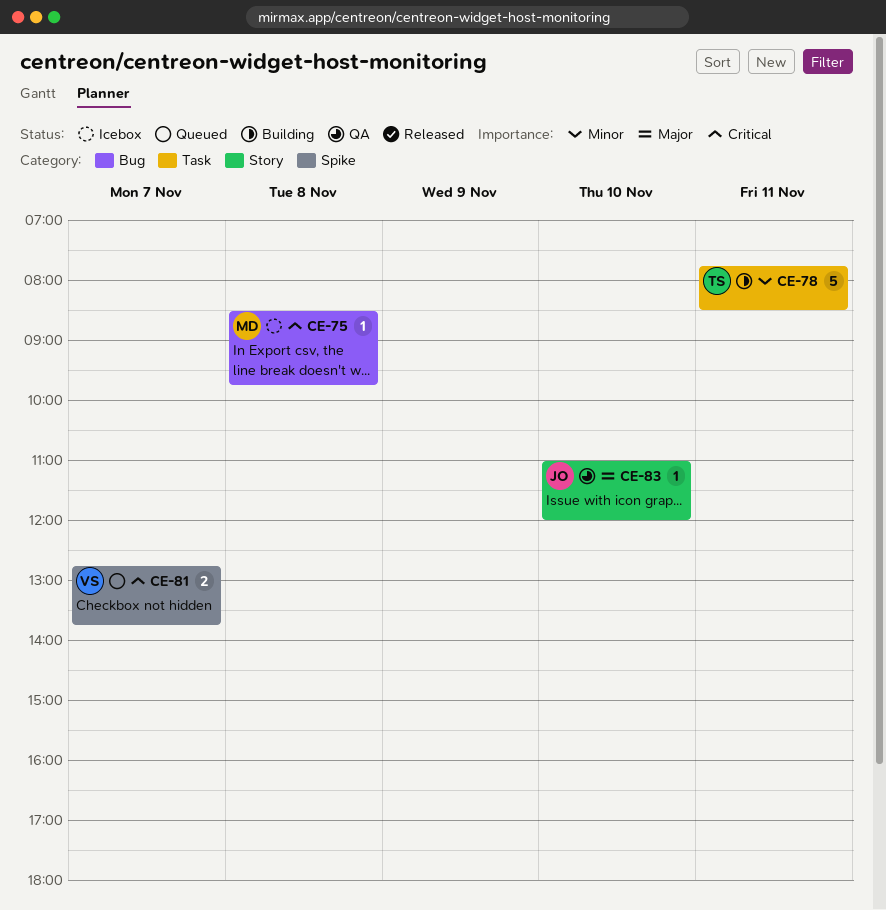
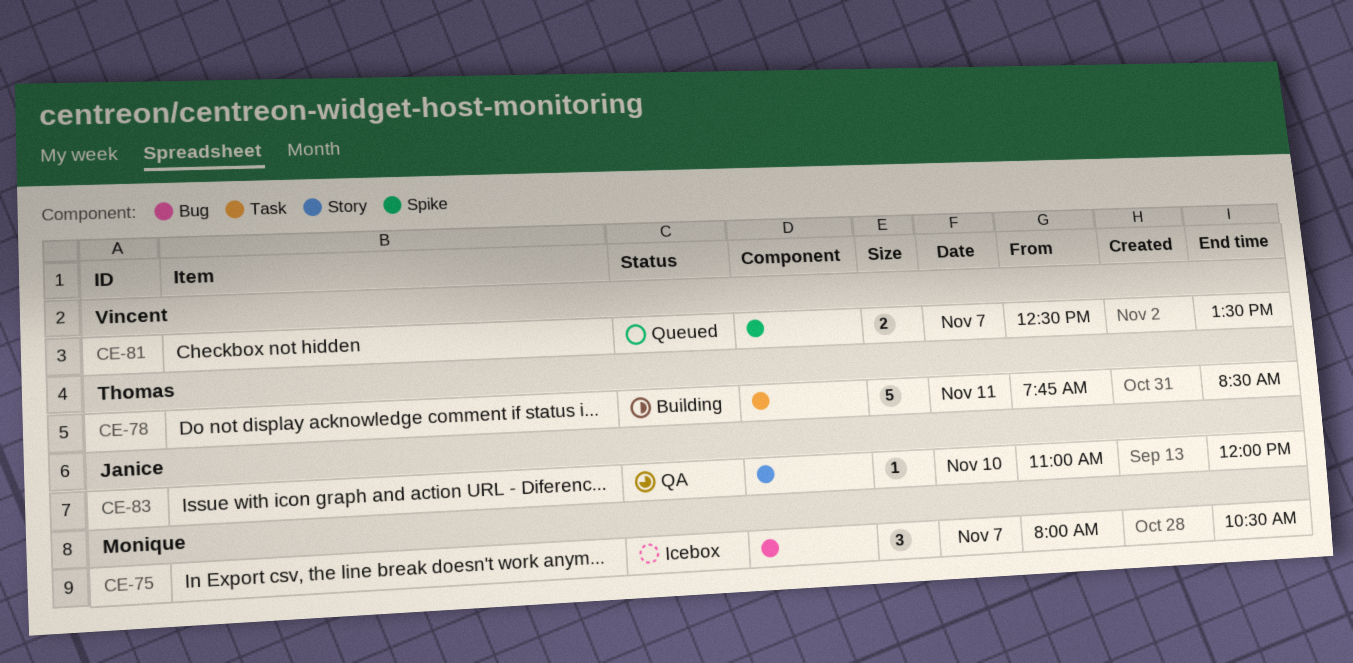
CE-75, estimate: 1 -> 3
CE-75, day: Nov 8 -> Nov 7
CE-75, begins: 08:30 -> 08:00
CE-75, ends: 09:45 -> 10:30
CE-81, begins: 12:45 -> 12:30
CE-81, ends: 13:45 -> 13:30

